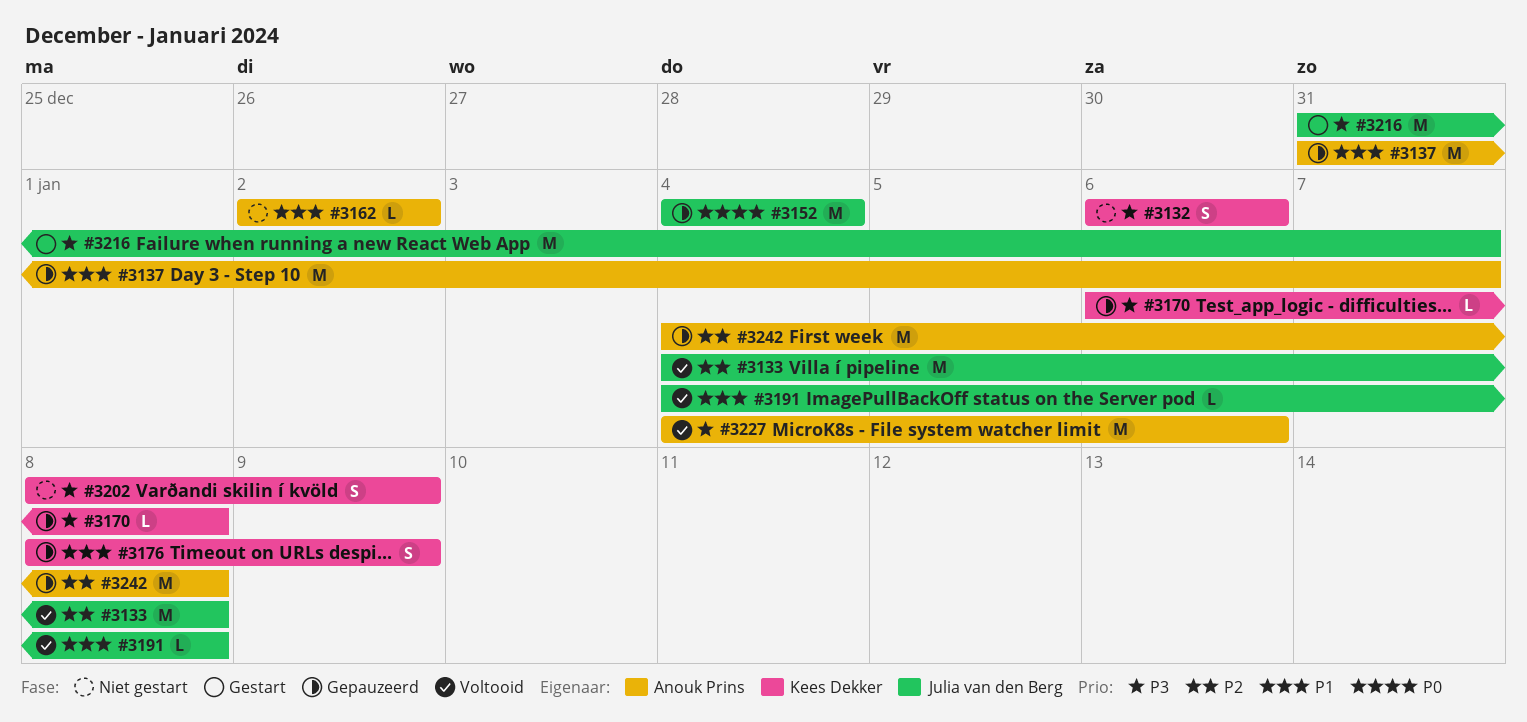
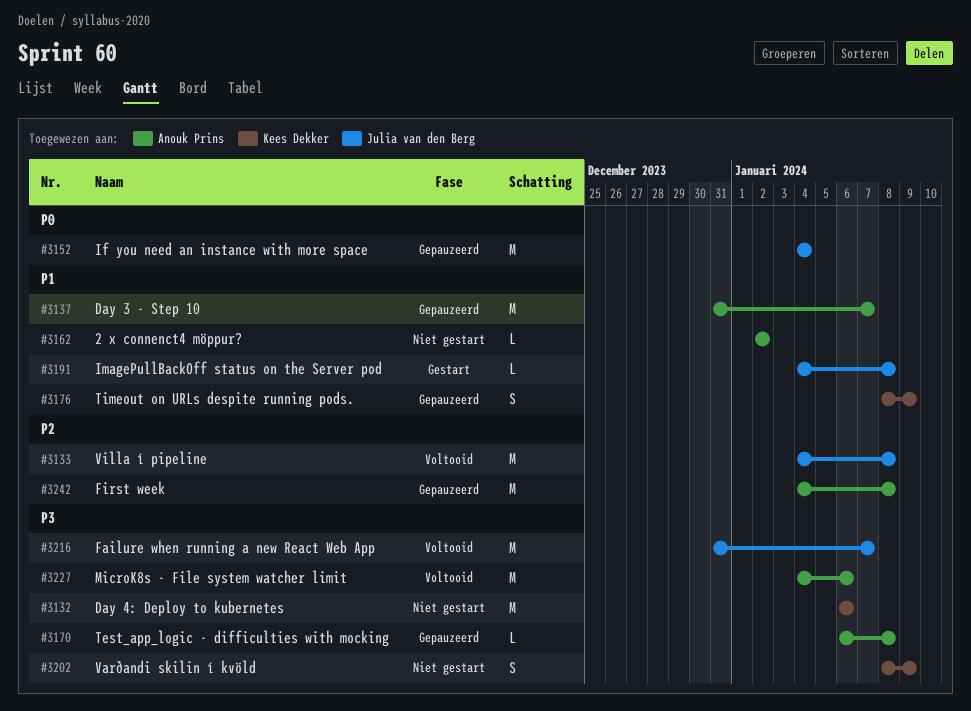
#3132, estimate: S -> M
#3170, owner: Kees Dekker -> Anouk Prins
#3191, status: Voltooid -> Gestart
#3216, status: Gestart -> Voltooid

